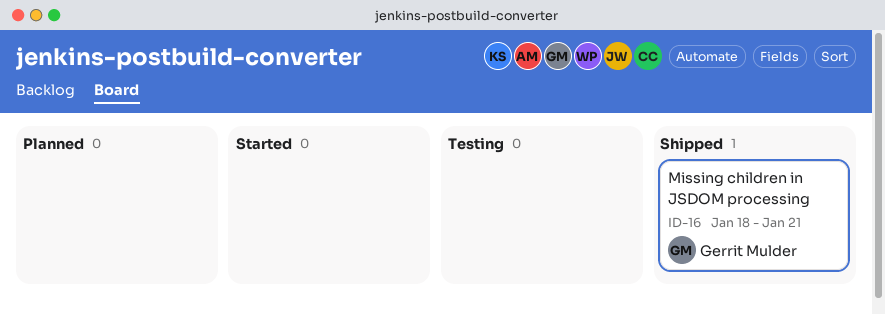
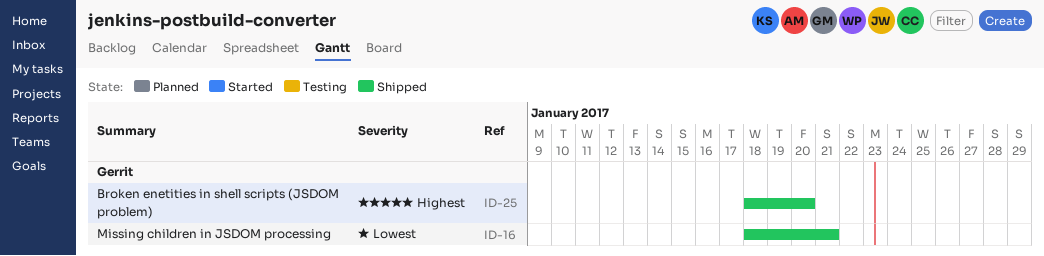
ID-25: none -> present

